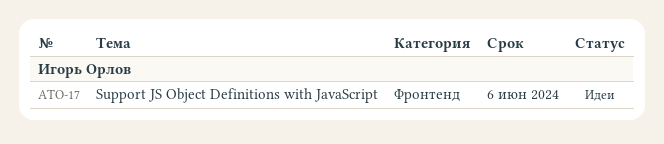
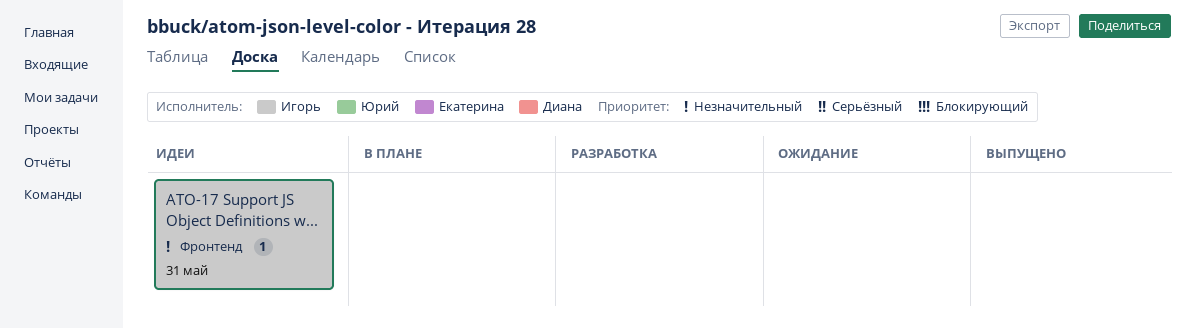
ATO-17, due: Jun 6 -> May 31

